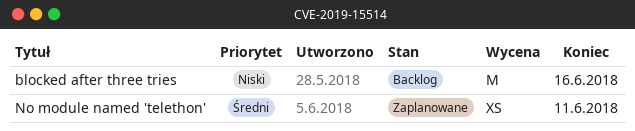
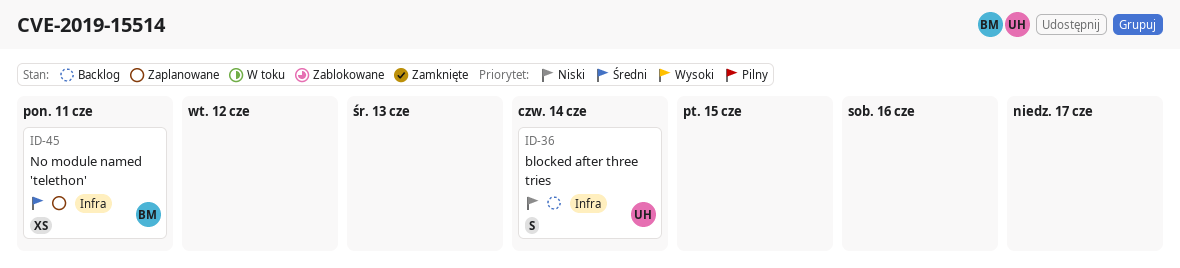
blocked after three tries, estimate: M -> S
blocked after three tries, due: Jun 16 -> Jun 14

